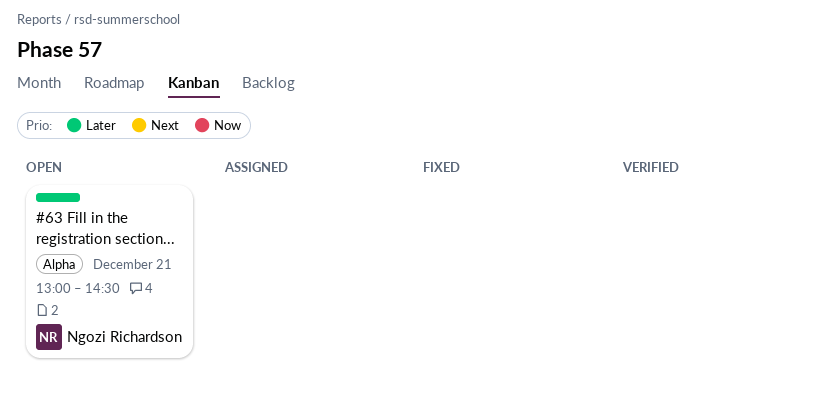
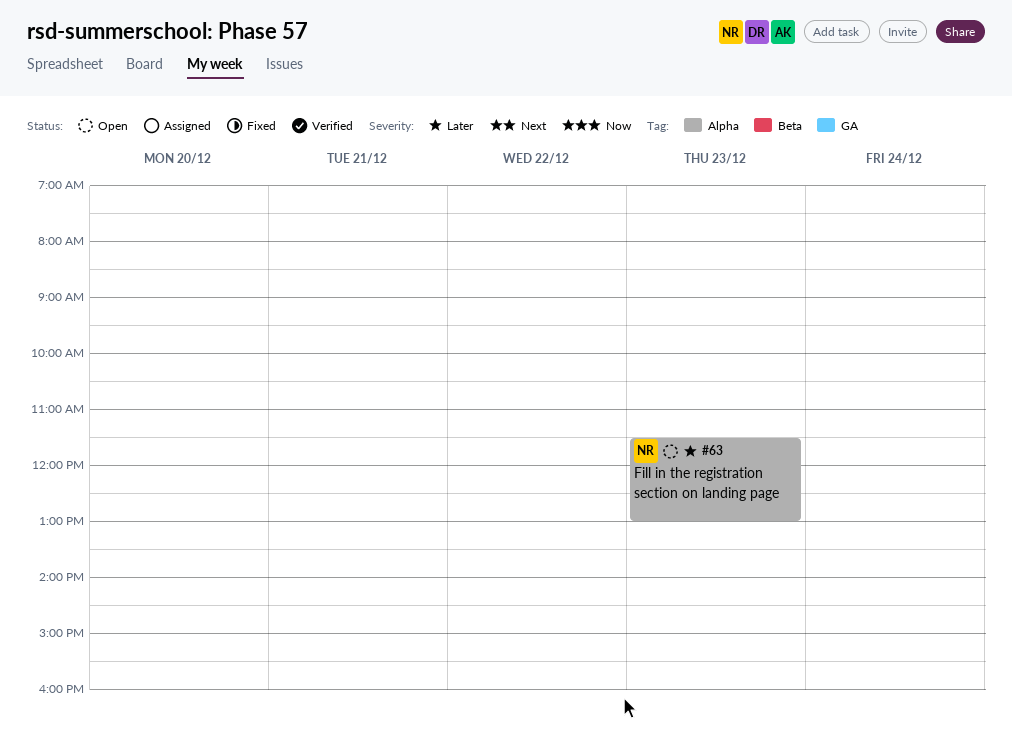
#63, day: Dec 21 -> Dec 23
#63, begins: 13:00 -> 11:30
#63, ends: 14:30 -> 13:00

